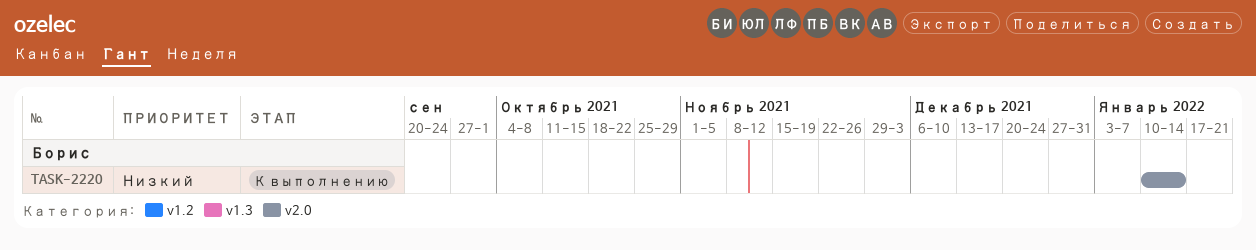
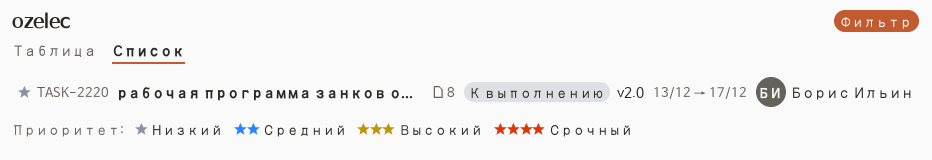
TASK-2220, start: Jan 10 -> Dec 13
TASK-2220, due: Jan 14 -> Dec 17

